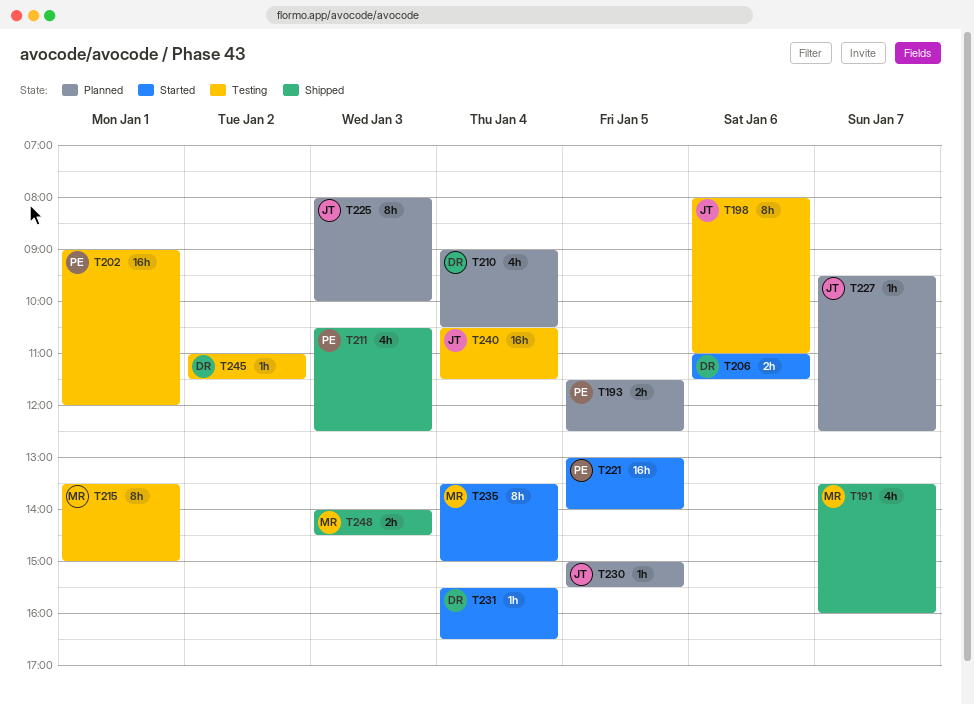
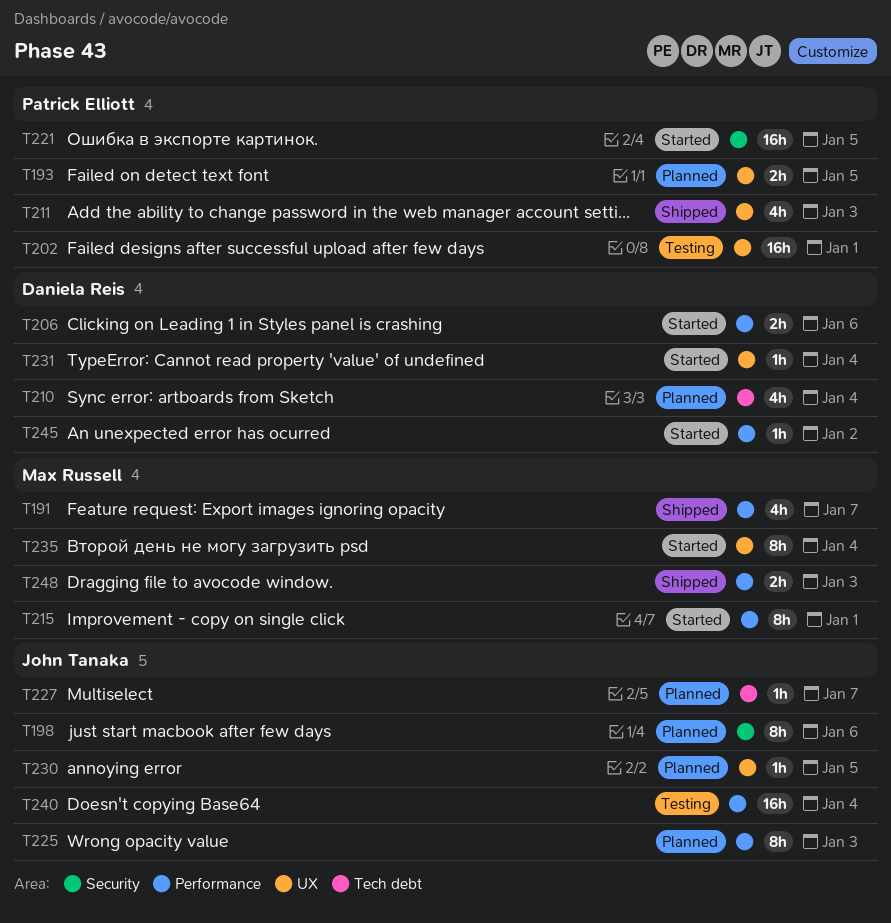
T198, status: Testing -> Planned
T215, status: Testing -> Started
T245, status: Testing -> Started

